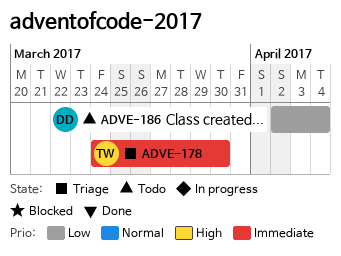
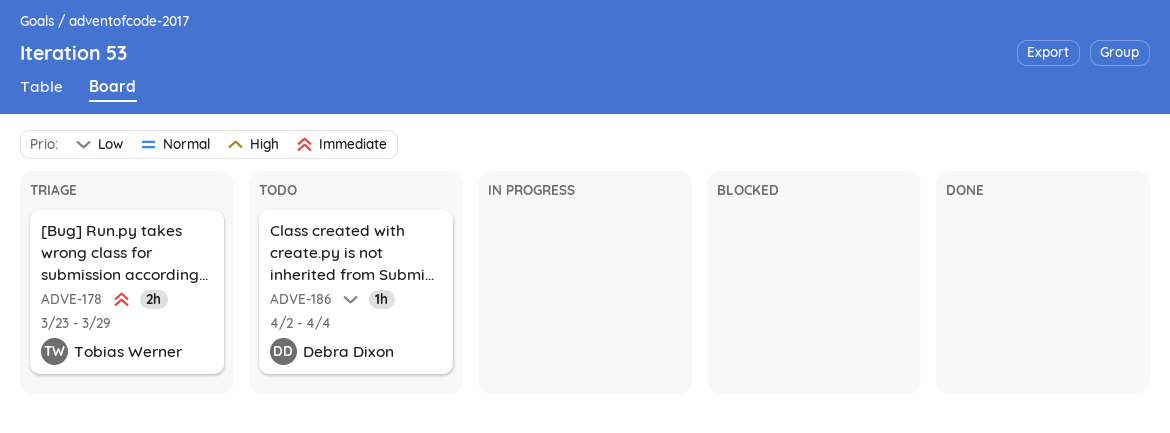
ADVE-178, start: Mar 24 -> Mar 23
ADVE-178, due: Mar 30 -> Mar 29

